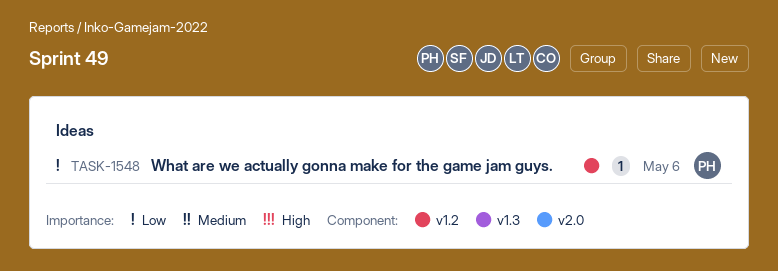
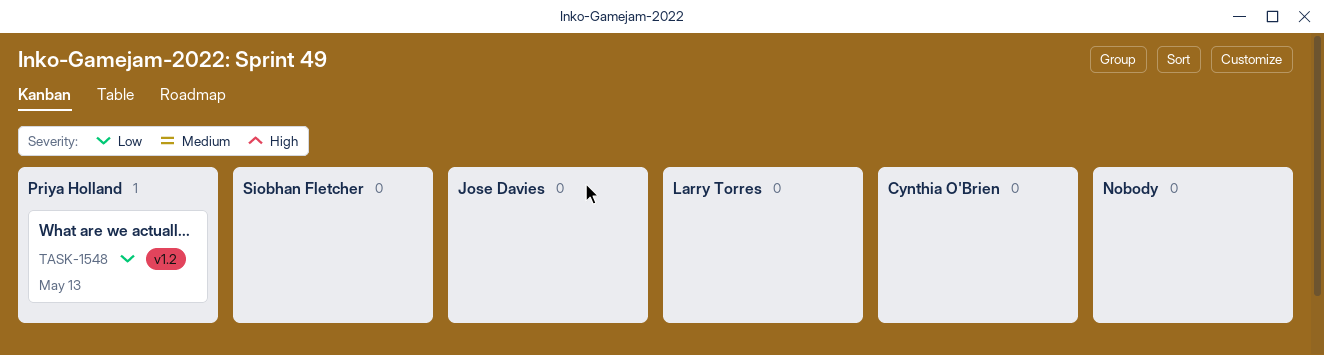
TASK-1548, due: May 6 -> May 13

